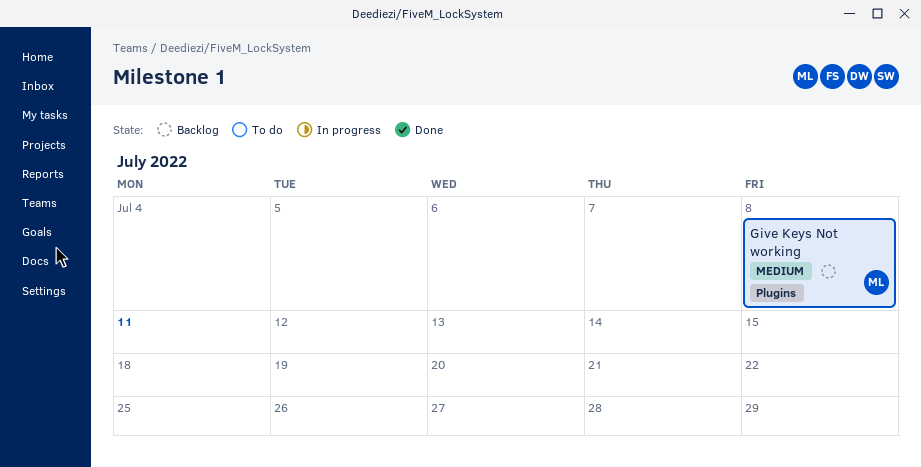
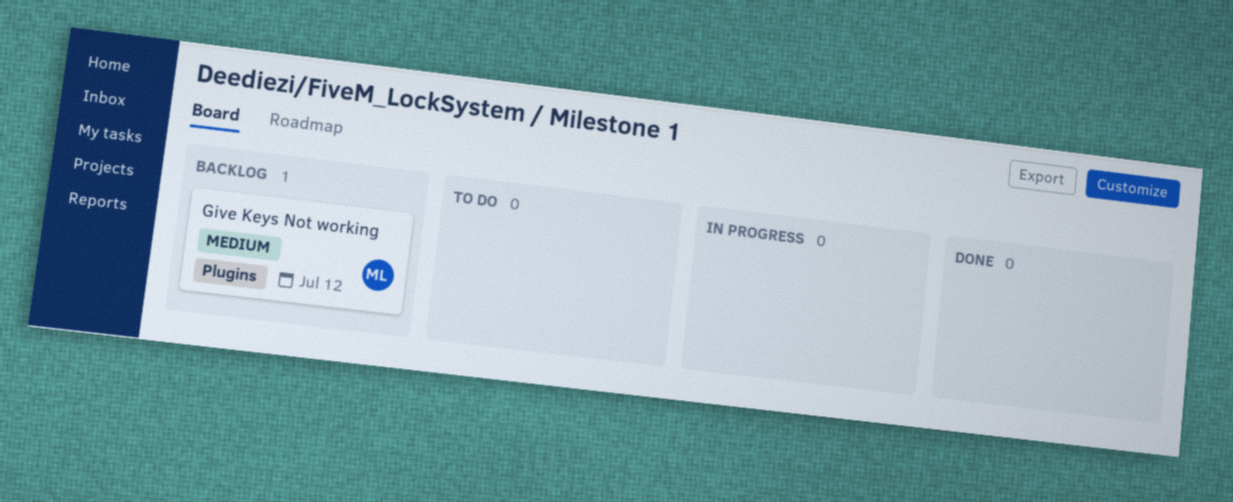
Give Keys Not working, due: Jul 8 -> Jul 12

